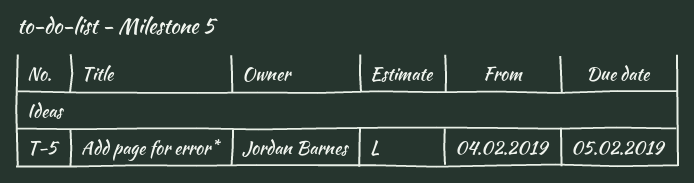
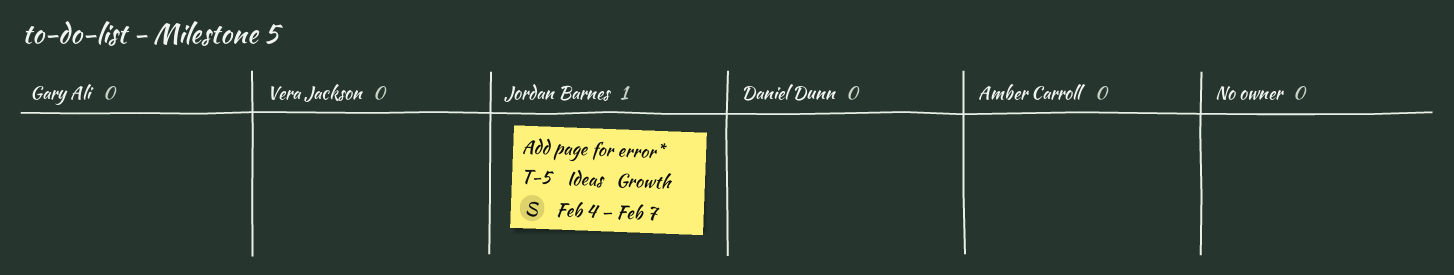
T-5, estimate: L -> S
T-5, due: Feb 5 -> Feb 7

